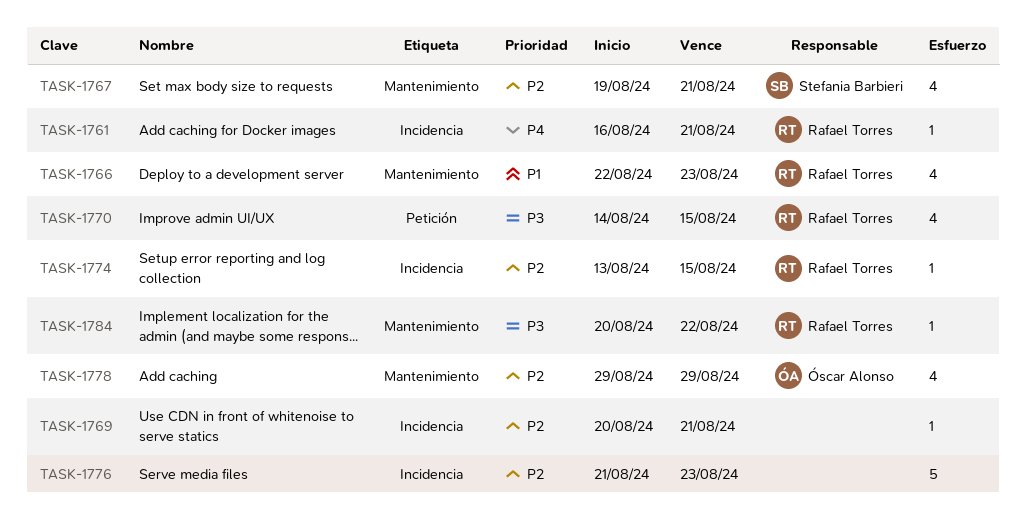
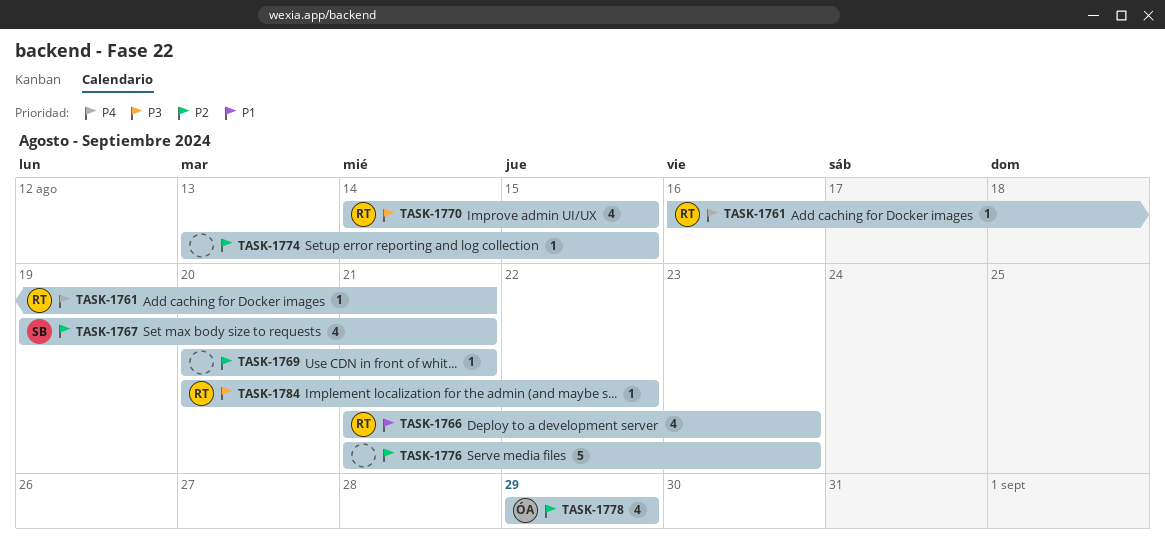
TASK-1766, start: Aug 22 -> Aug 21
TASK-1774, owner: Rafael Torres -> none

